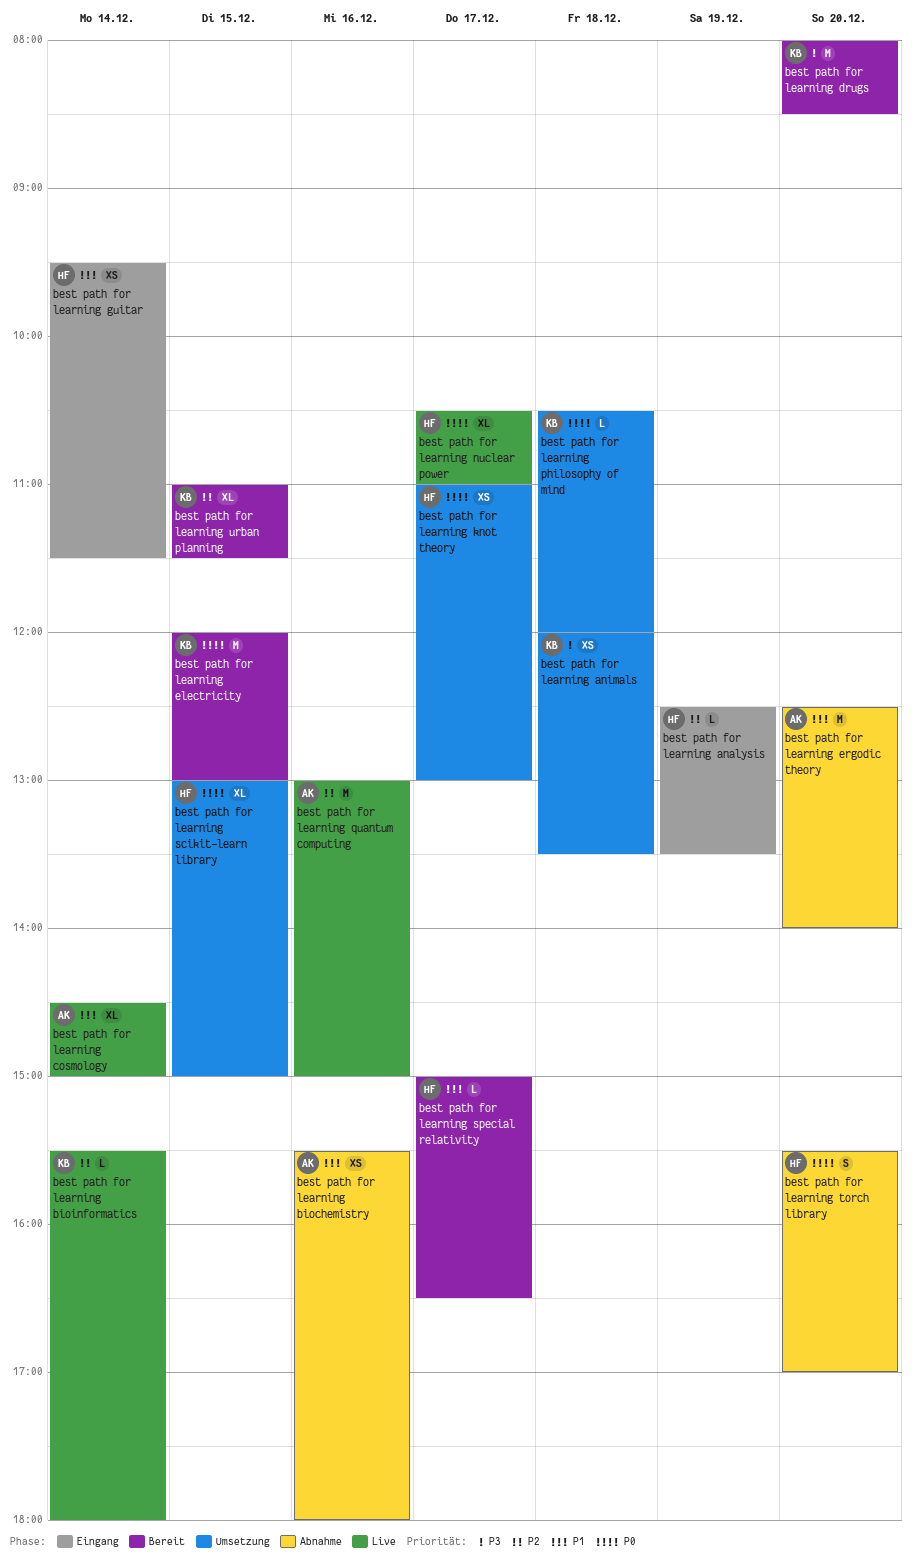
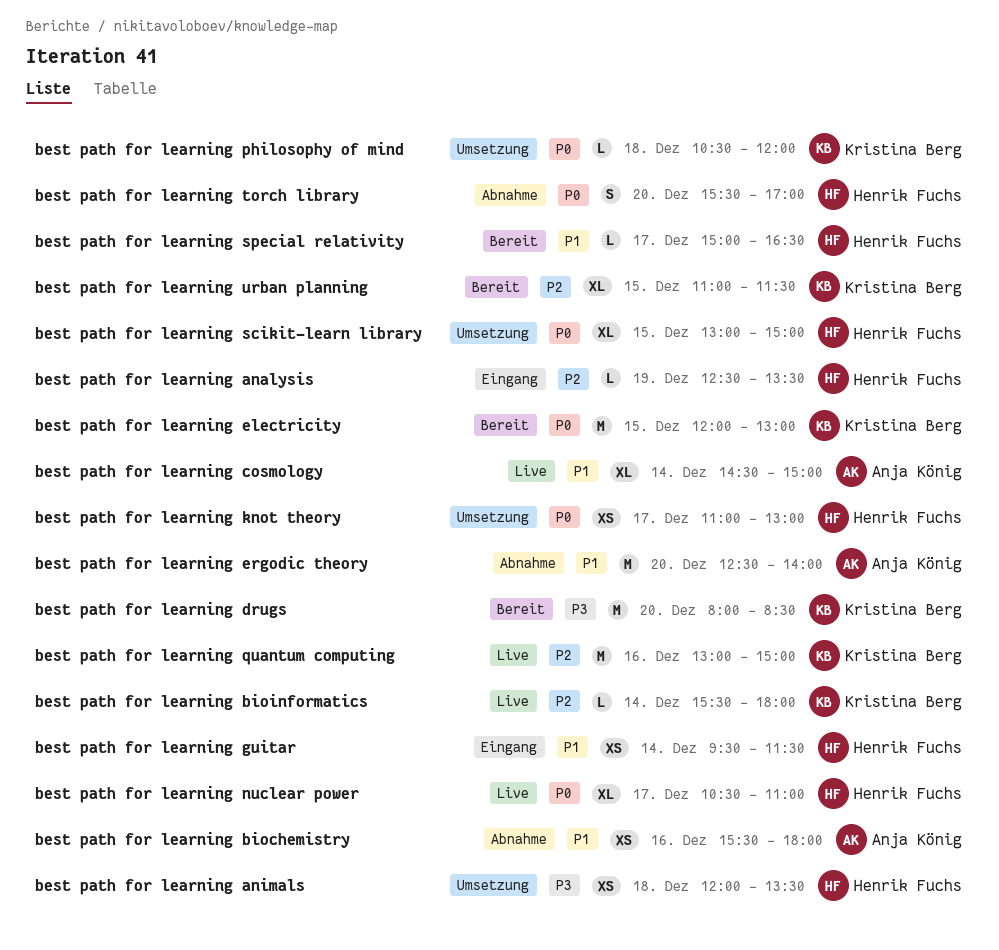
best path for learning animals, owner: Kristina Berg -> Henrik Fuchs
best path for learning quantum computing, owner: Anja König -> Kristina Berg

